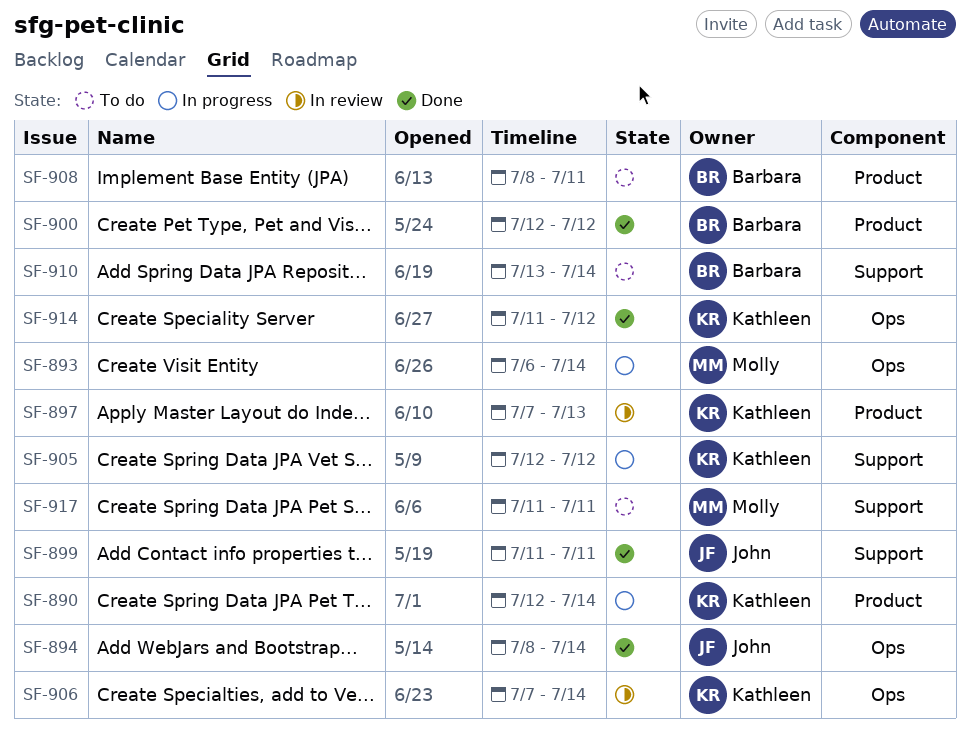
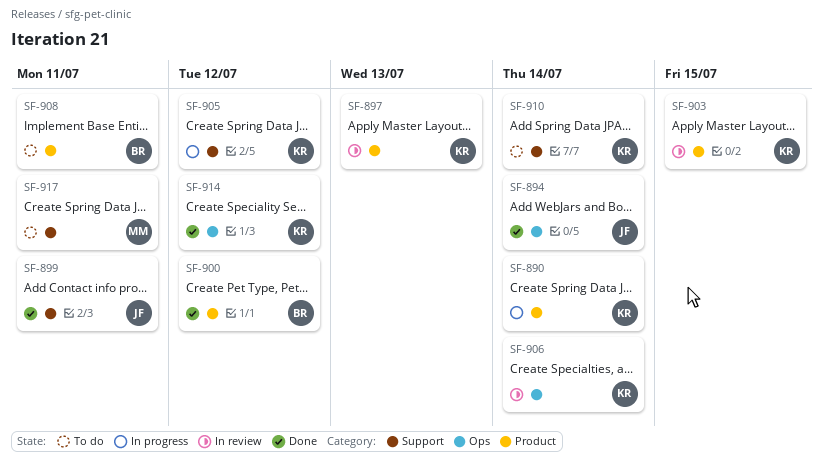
SF-893: present -> none
SF-903: none -> present
SF-910, owner: Barbara -> Kathleen

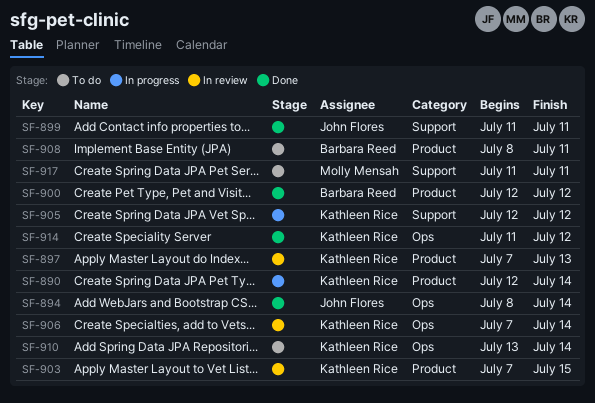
SF-910, label: Support -> Ops

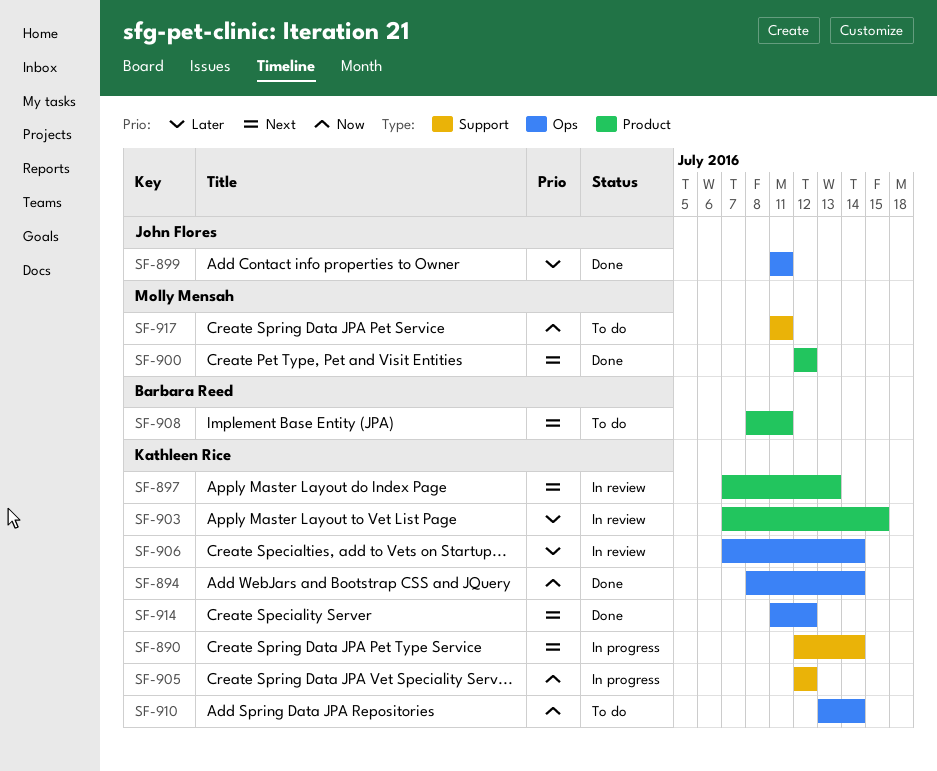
SF-890, label: Product -> Support
SF-894, owner: John Flores -> Kathleen Rice
SF-899, label: Support -> Ops
SF-900, owner: Barbara Reed -> Molly Mensah

